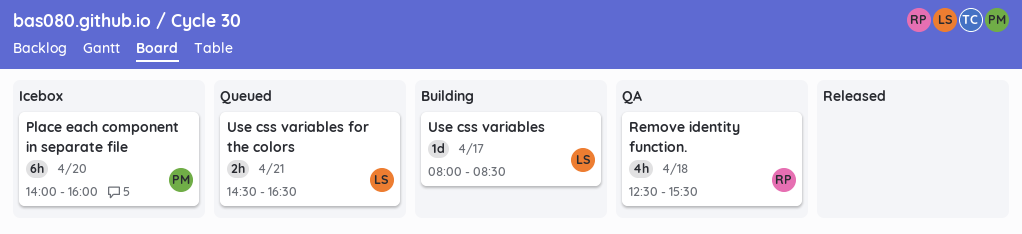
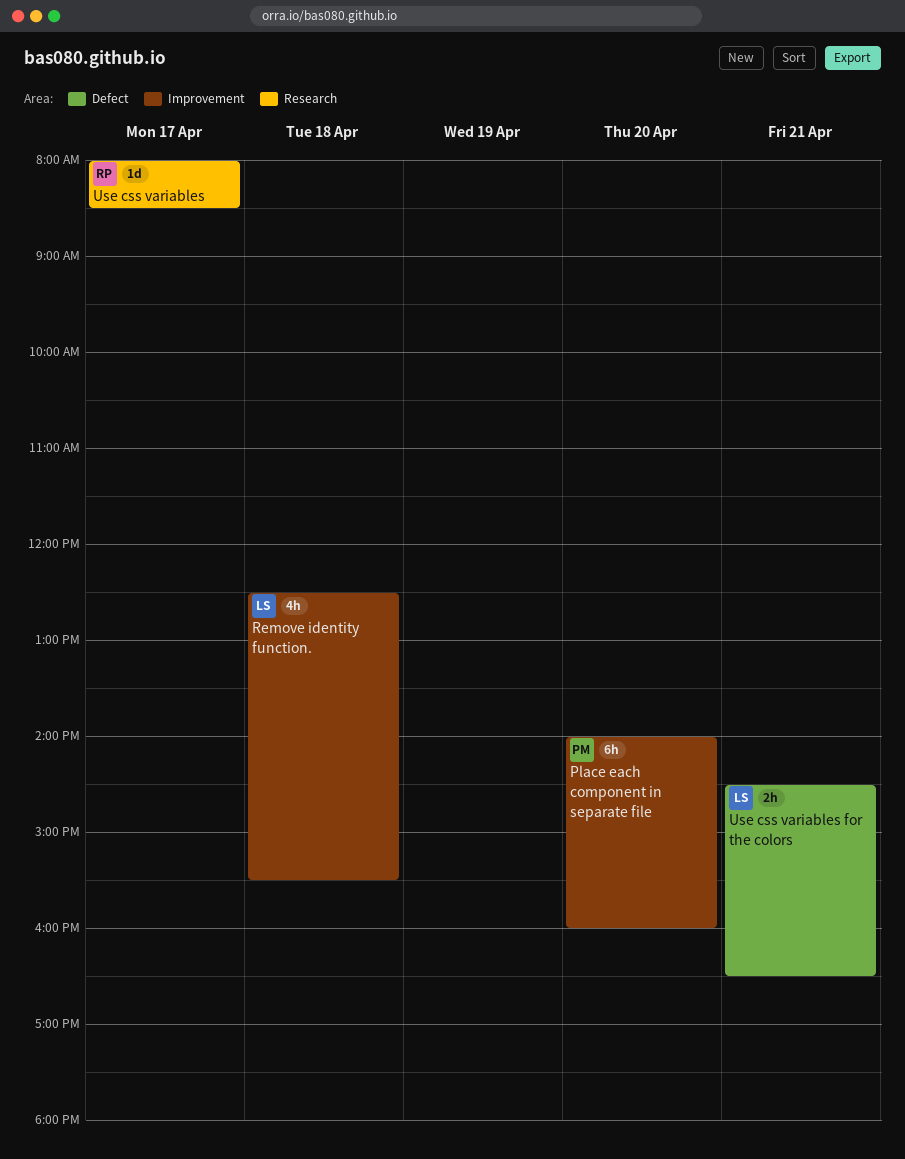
Remove identity function., owner: RP -> LS
Use css variables, owner: LS -> RP

